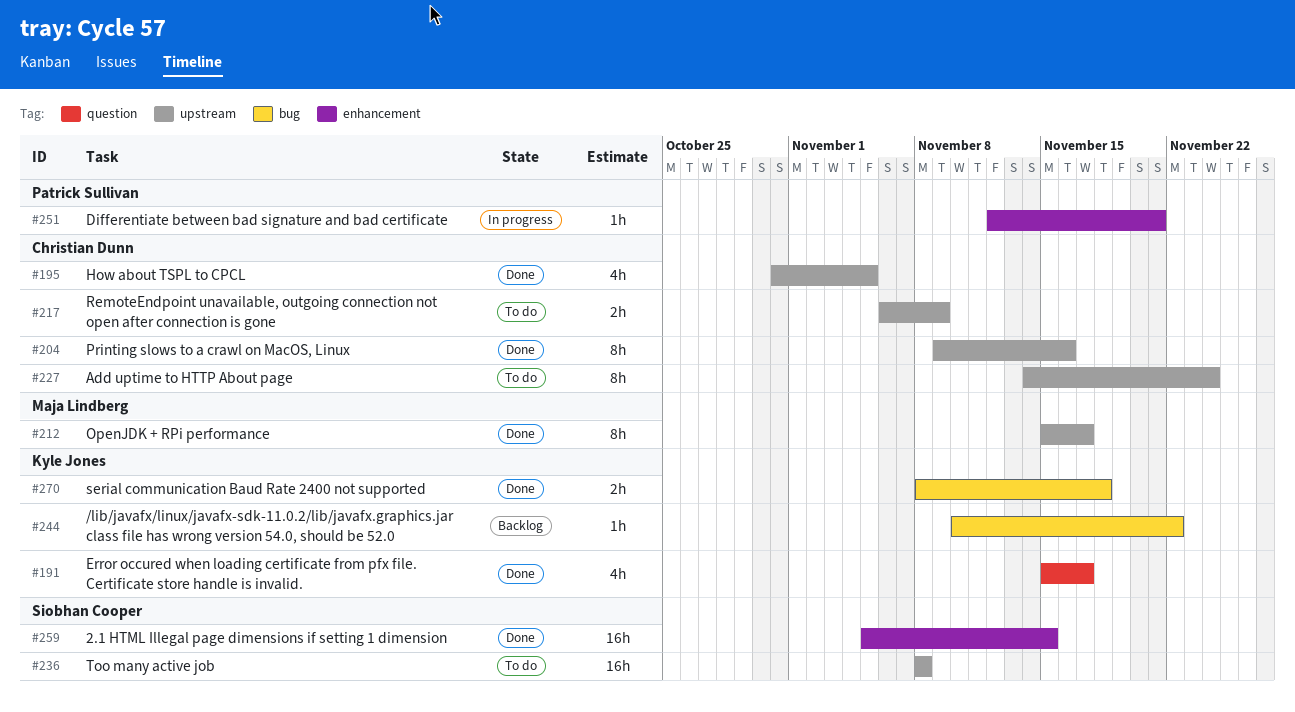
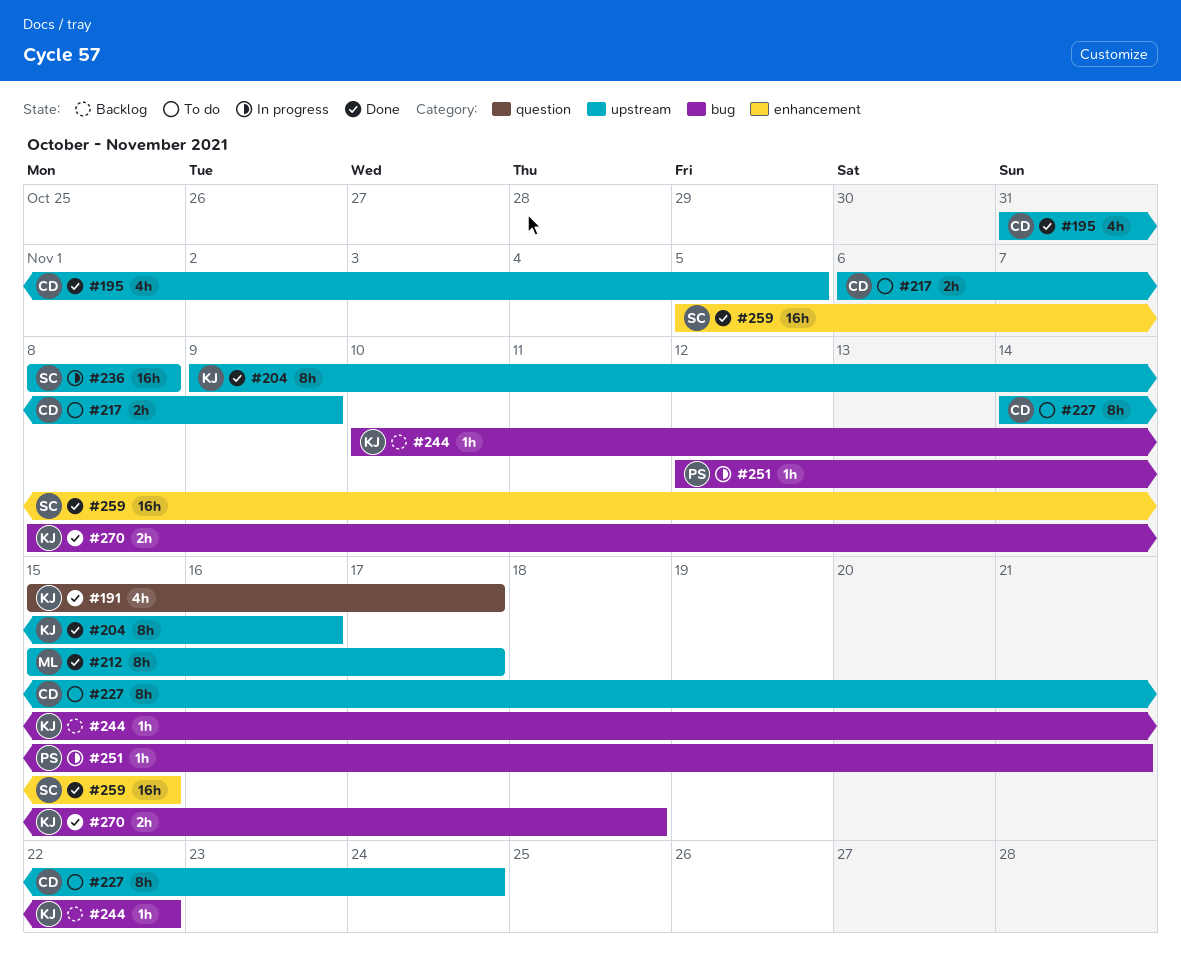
#204, owner: Christian Dunn -> Kyle Jones
#236, status: To do -> In progress
#251, label: enhancement -> bug

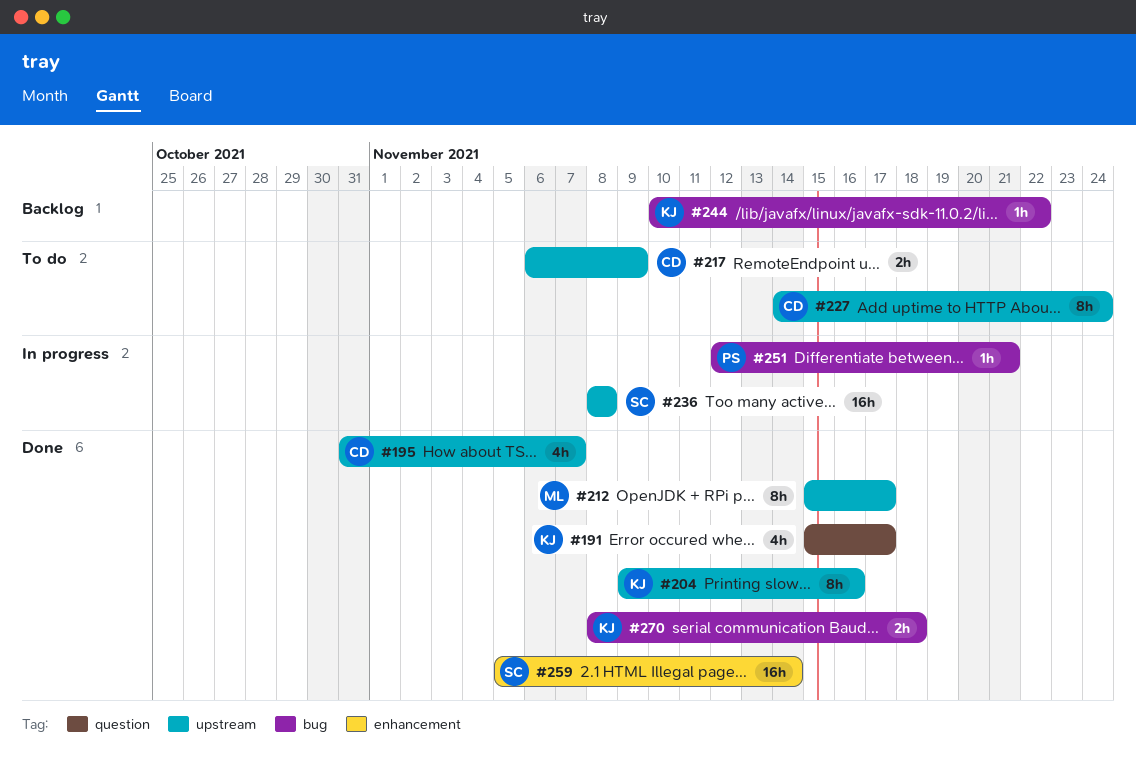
#195, due: Nov 5 -> Nov 7
#259, due: Nov 15 -> Nov 14

